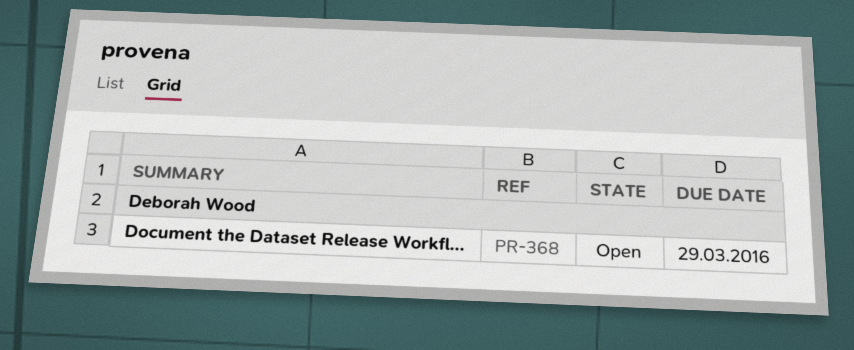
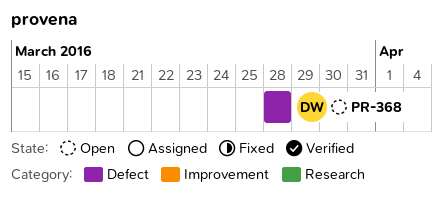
PR-368, due: Mar 29 -> Mar 28

